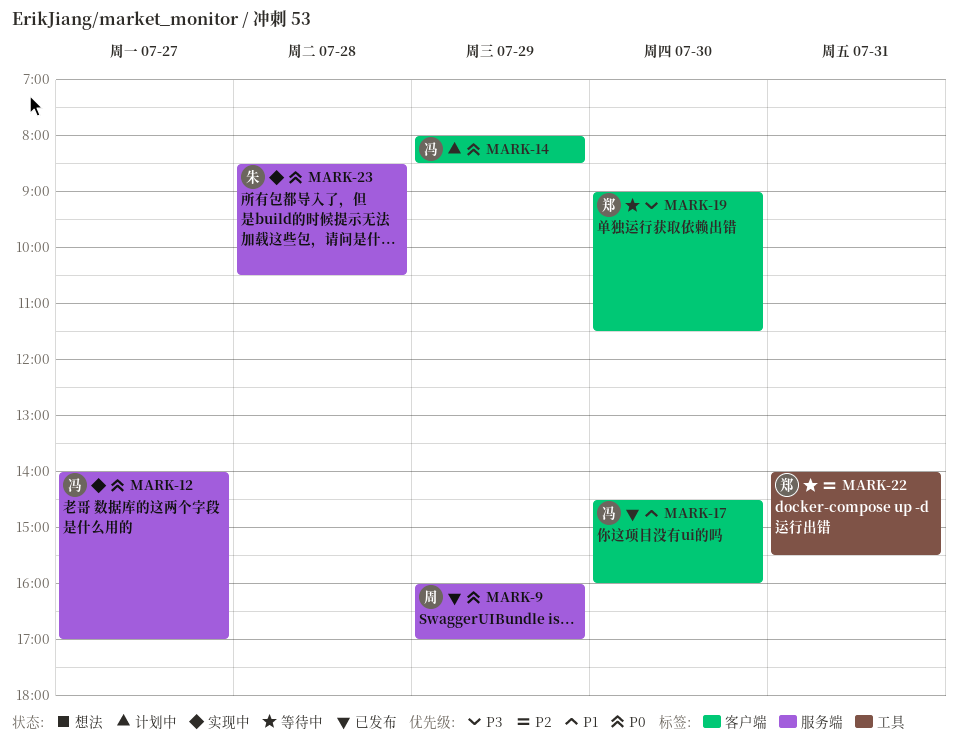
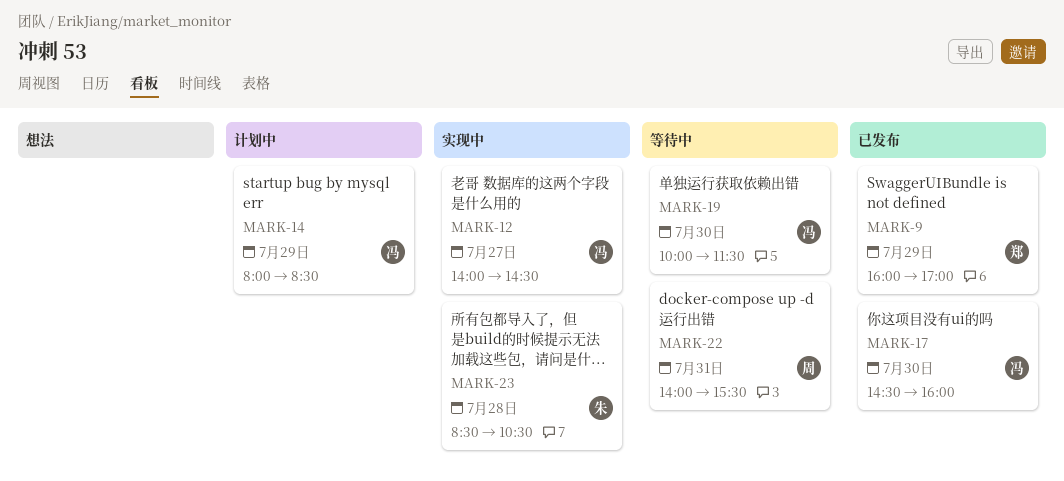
MARK-9, owner: 周 -> 郑
MARK-12, ends: 17:00 -> 14:30
MARK-19, owner: 郑 -> 冯
MARK-19, begins: 09:00 -> 10:00
MARK-22, owner: 郑 -> 周

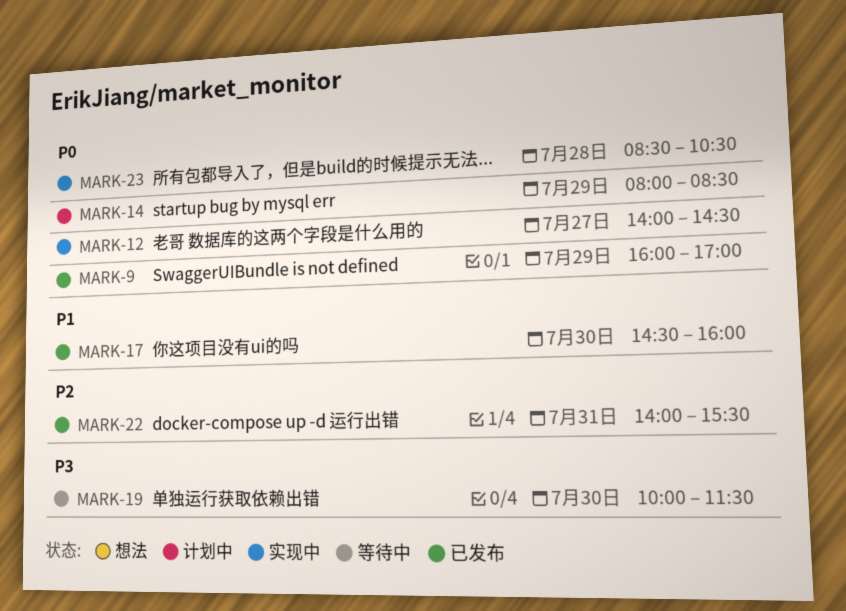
MARK-22, status: 等待中 -> 已发布

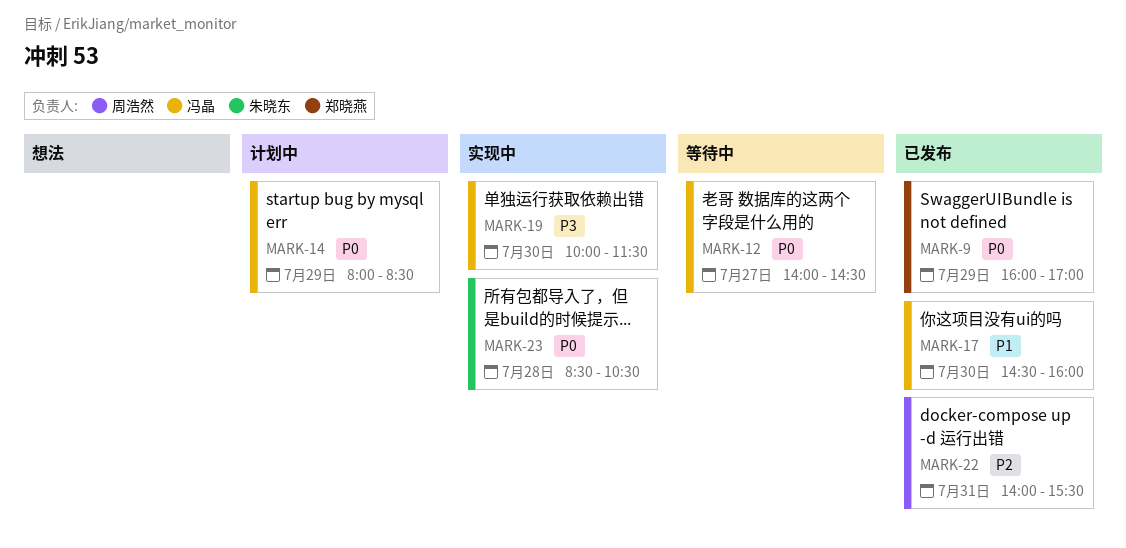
MARK-12, status: 实现中 -> 等待中
MARK-19, status: 等待中 -> 实现中

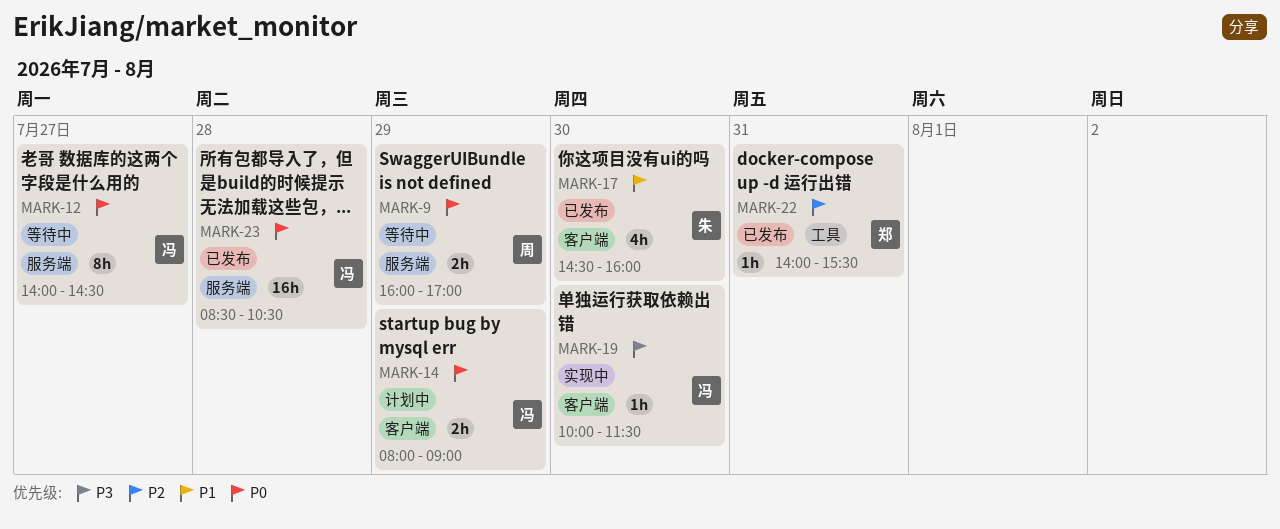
MARK-9, status: 已发布 -> 等待中
MARK-9, owner: 郑晓燕 -> 周浩然
MARK-14, ends: 08:30 -> 09:00
MARK-17, owner: 冯晶 -> 朱晓东
MARK-22, owner: 周浩然 -> 郑晓燕
MARK-23, status: 实现中 -> 已发布
MARK-23, owner: 朱晓东 -> 冯晶

